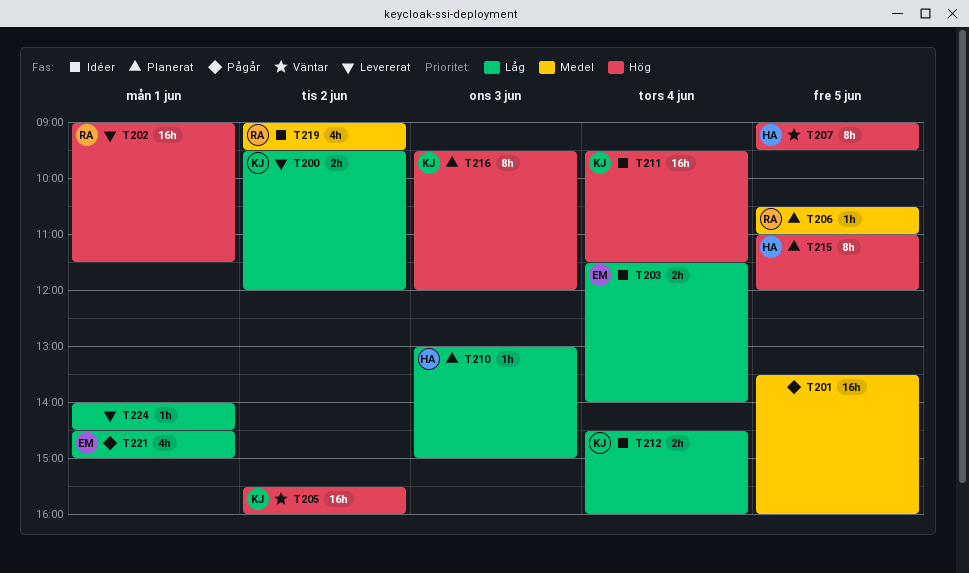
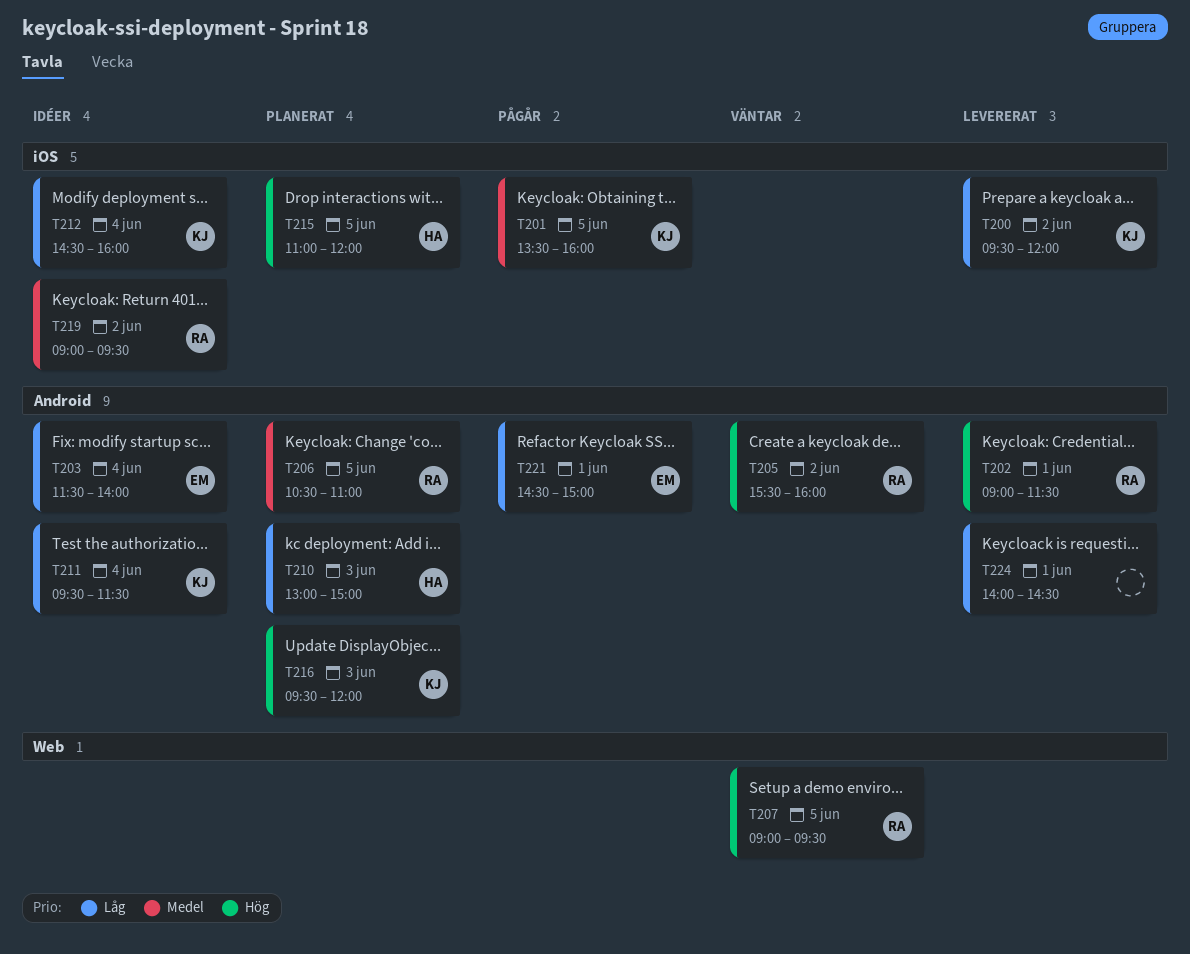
T201, owner: none -> KJ
T205, owner: KJ -> RA
T207, owner: HA -> RA
T211, priority: Hög -> Låg

